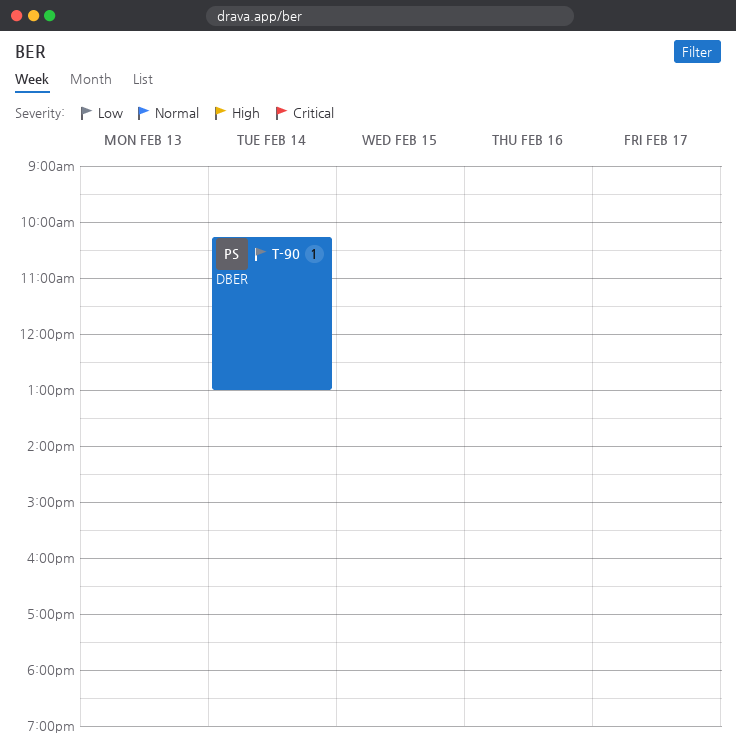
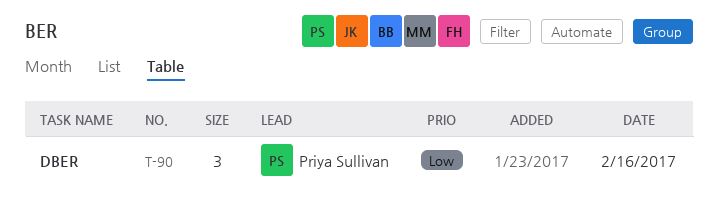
T-90, estimate: 1 -> 3
T-90, day: Feb 14 -> Feb 16

